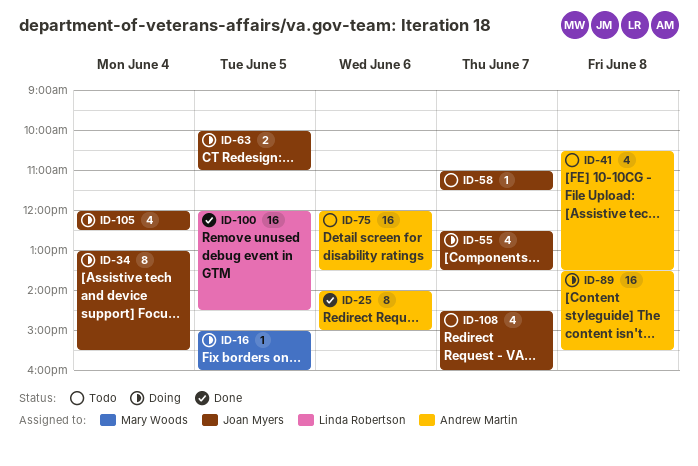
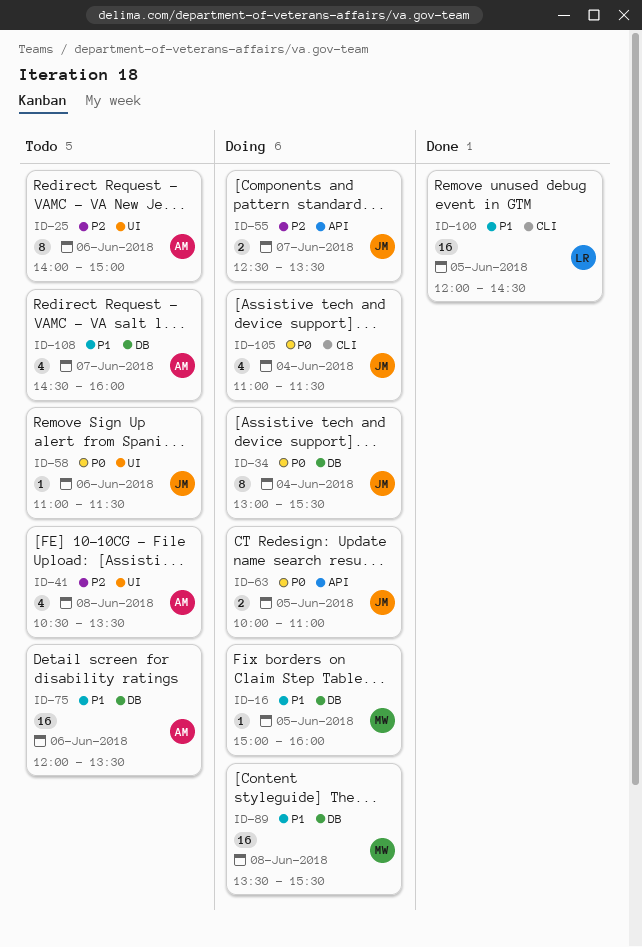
ID-25, status: Done -> Todo
ID-55, estimate: 4 -> 2
ID-58, day: Jun 7 -> Jun 6
ID-89, owner: Andrew Martin -> Mary Woods
ID-105, begins: 12:00 -> 11:00
ID-105, ends: 12:30 -> 11:30
ID-108, owner: Joan Myers -> Andrew Martin

